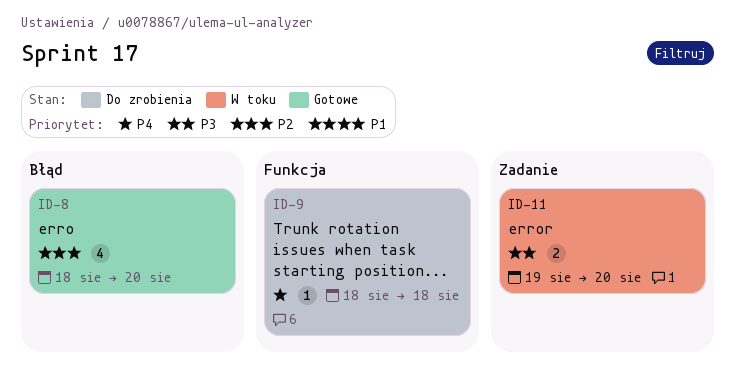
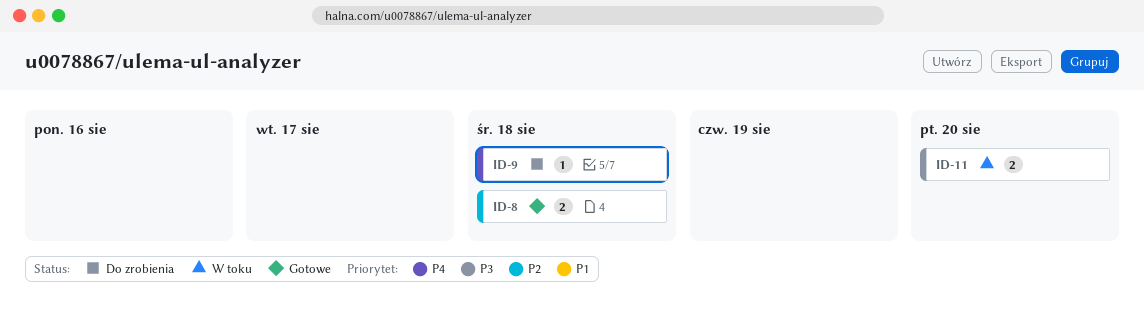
ID-8, estimate: 4 -> 2
ID-8, due: Aug 20 -> Aug 18

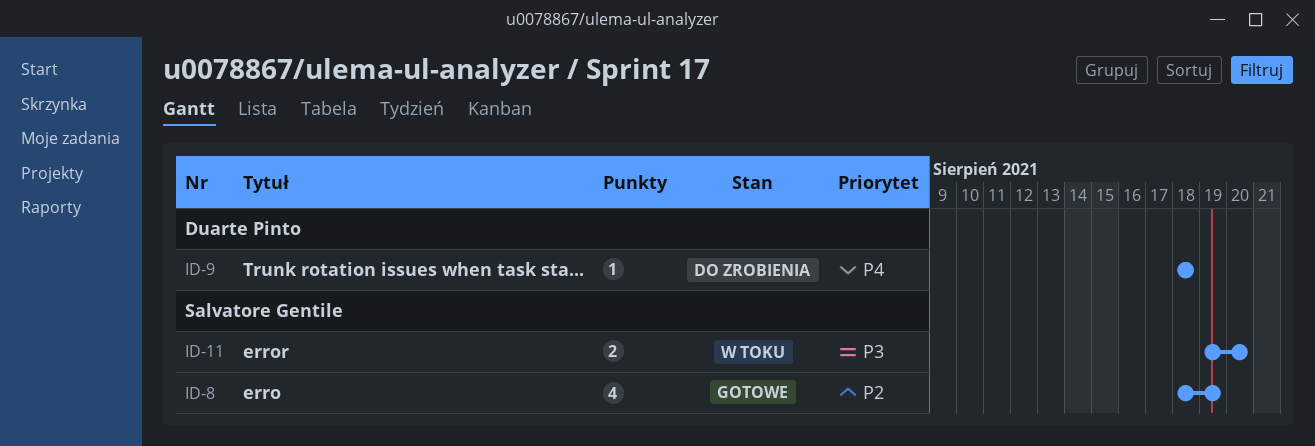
ID-8, estimate: 2 -> 4
ID-8, due: Aug 18 -> Aug 19

